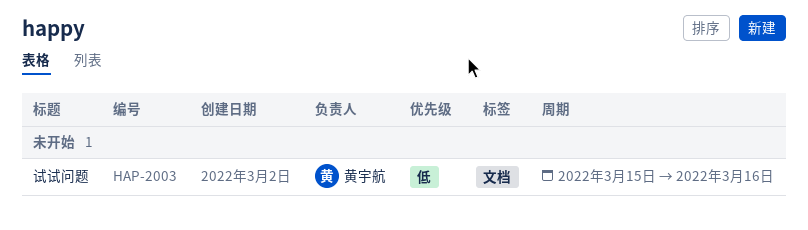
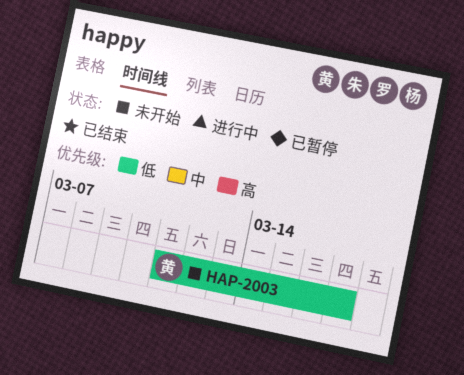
HAP-2003, start: Mar 15 -> Mar 11
HAP-2003, due: Mar 16 -> Mar 17

